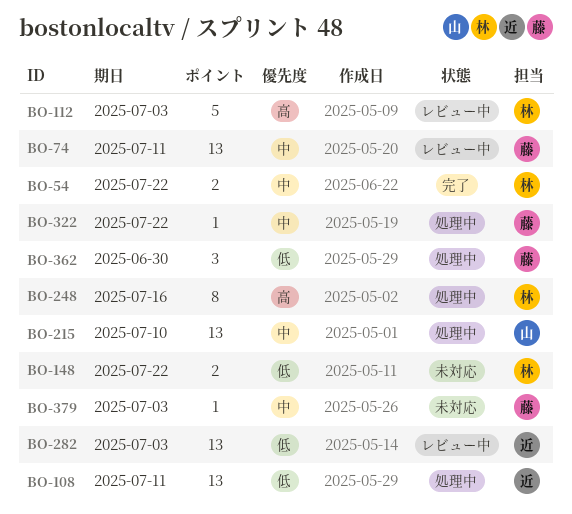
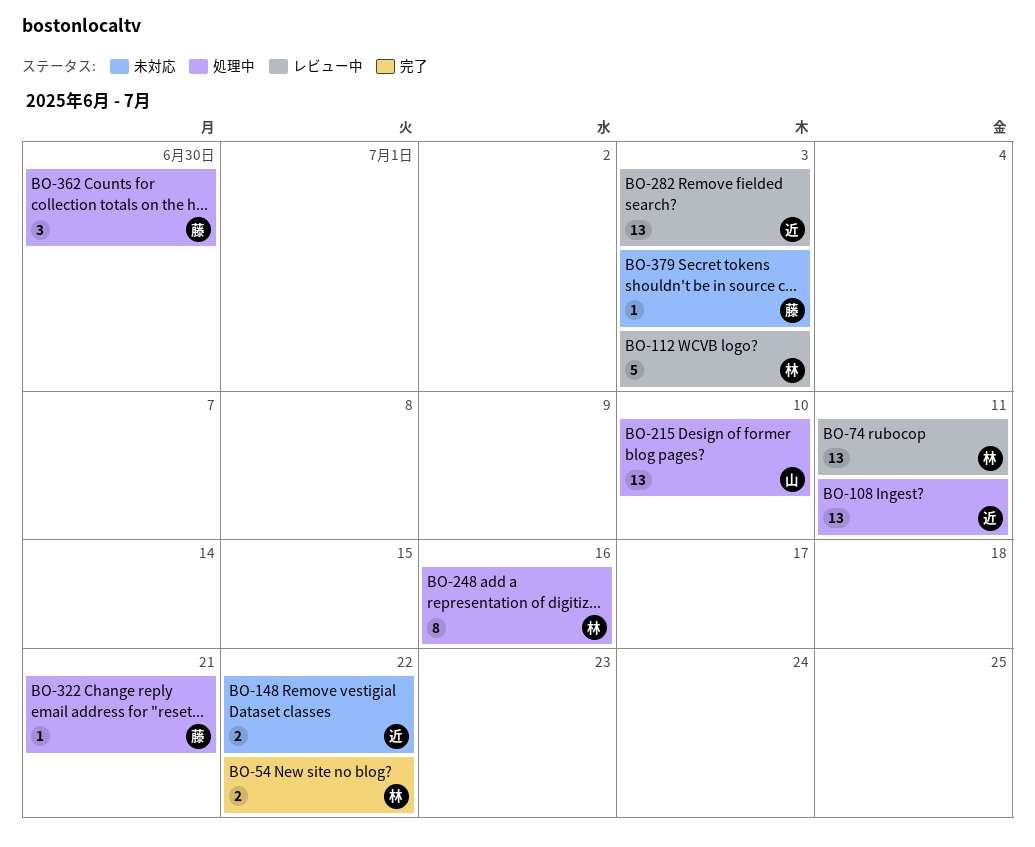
BO-74, owner: 藤 -> 林
BO-148, owner: 林 -> 近
BO-322, due: Jul 22 -> Jul 21

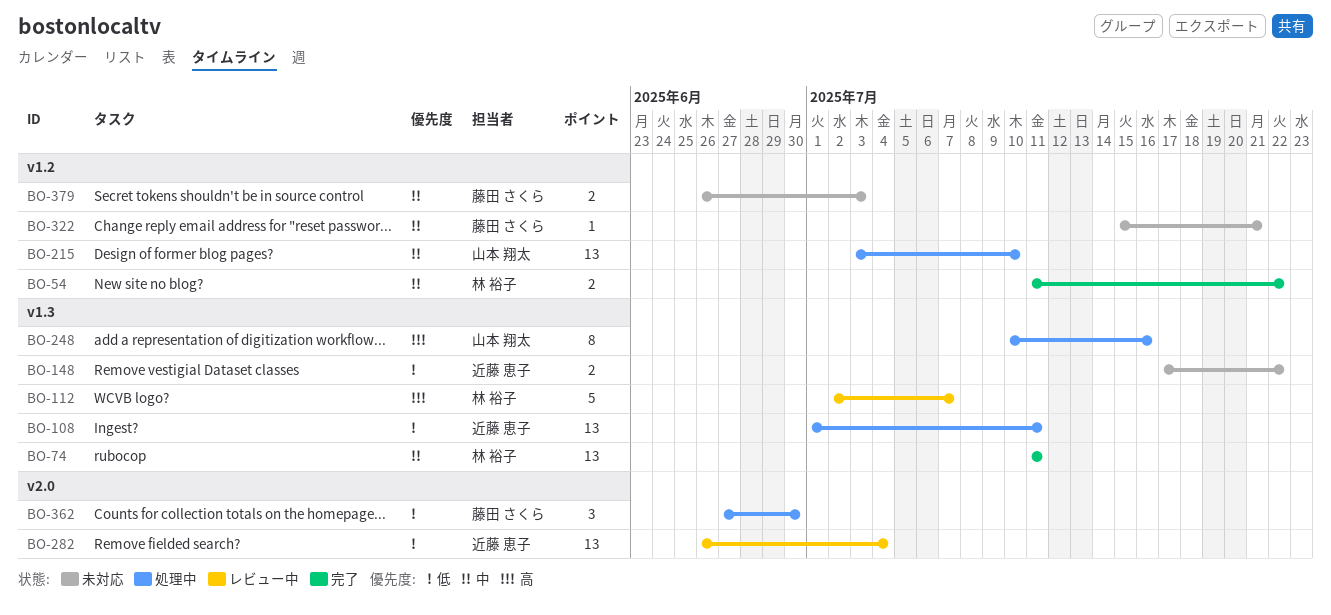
BO-74, status: レビュー中 -> 完了
BO-112, due: Jul 3 -> Jul 7
BO-248, owner: 林 裕子 -> 山本 翔太
BO-282, due: Jul 3 -> Jul 4
BO-322, status: 処理中 -> 未対応
BO-379, estimate: 1 -> 2

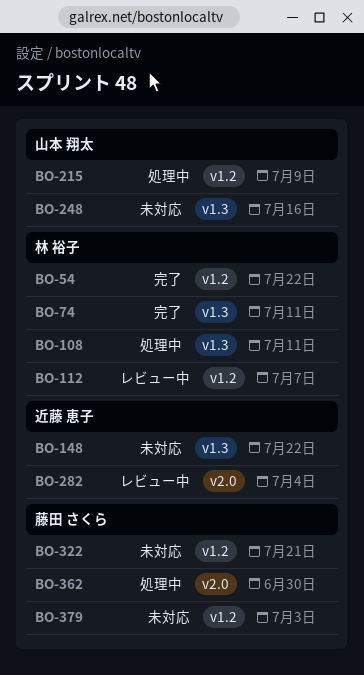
BO-108, owner: 近藤 恵子 -> 林 裕子
BO-112, label: v1.3 -> v1.2
BO-215, due: Jul 10 -> Jul 9
BO-248, status: 処理中 -> 未対応

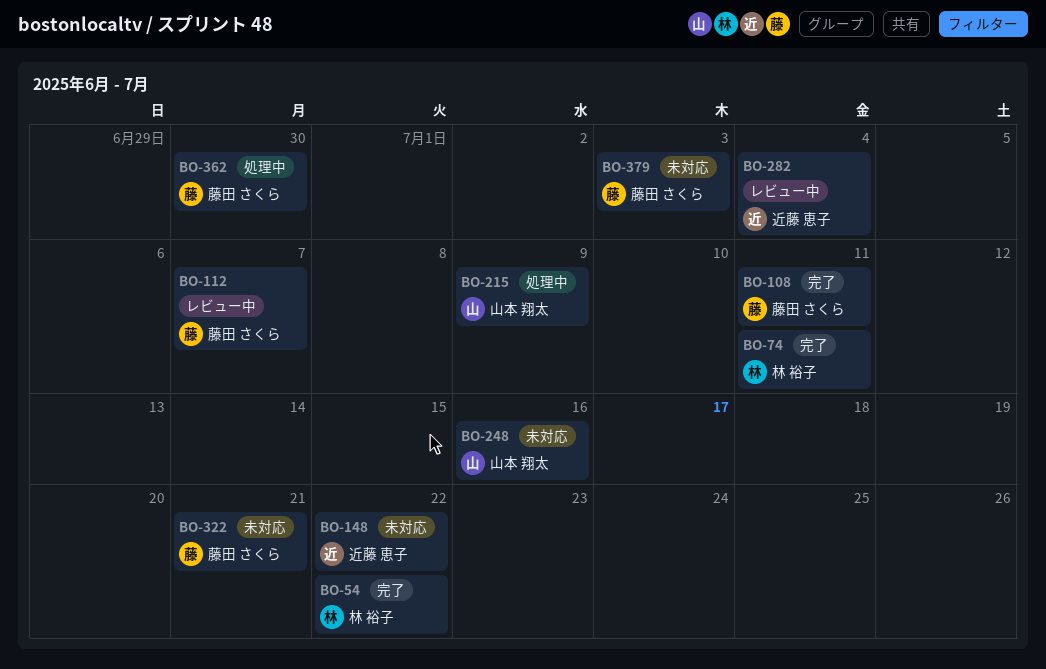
BO-108, status: 処理中 -> 完了
BO-108, owner: 林 裕子 -> 藤田 さくら
BO-112, owner: 林 裕子 -> 藤田 さくら

